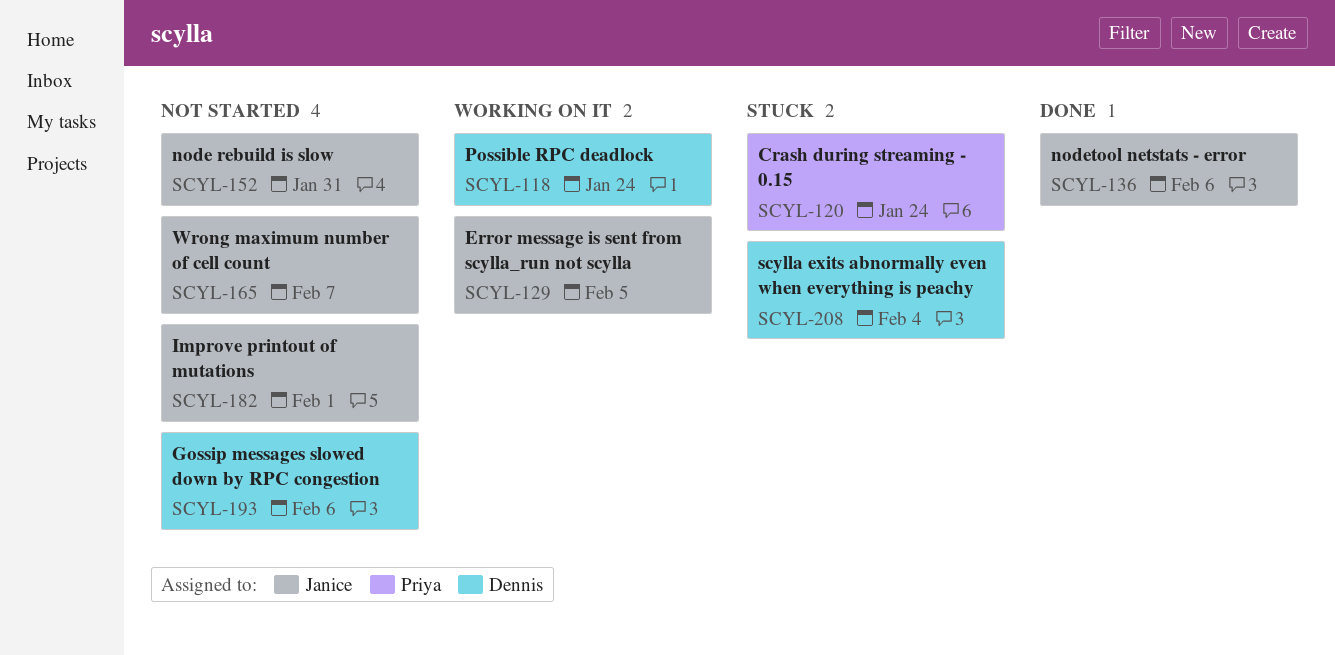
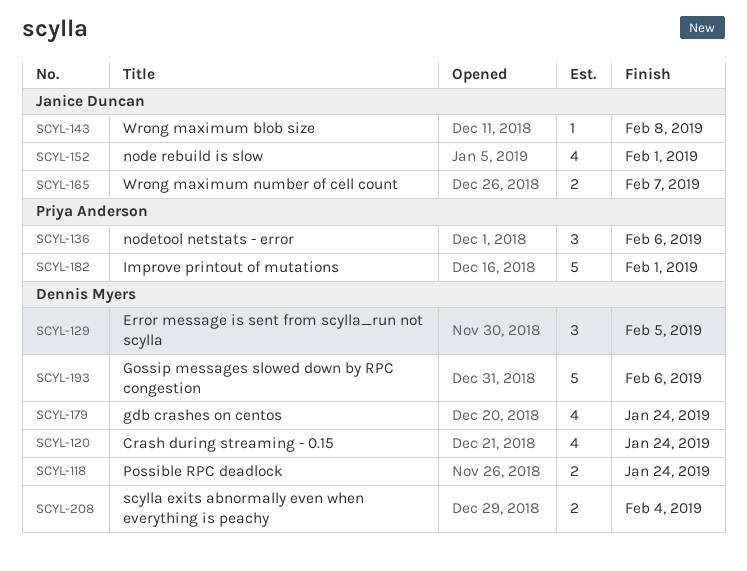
SCYL-120, owner: Priya Anderson -> Dennis Myers
SCYL-129, owner: Janice Duncan -> Dennis Myers
SCYL-136, owner: Janice Duncan -> Priya Anderson
SCYL-143: none -> present
SCYL-152, due: Jan 31 -> Feb 1
SCYL-179: none -> present
SCYL-182, owner: Janice Duncan -> Priya Anderson

